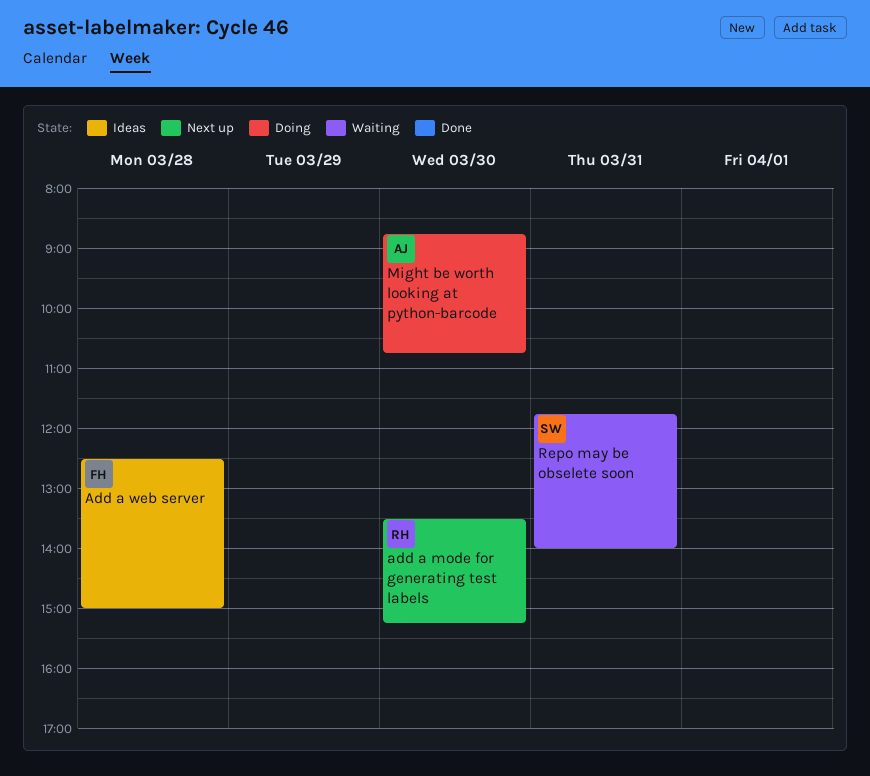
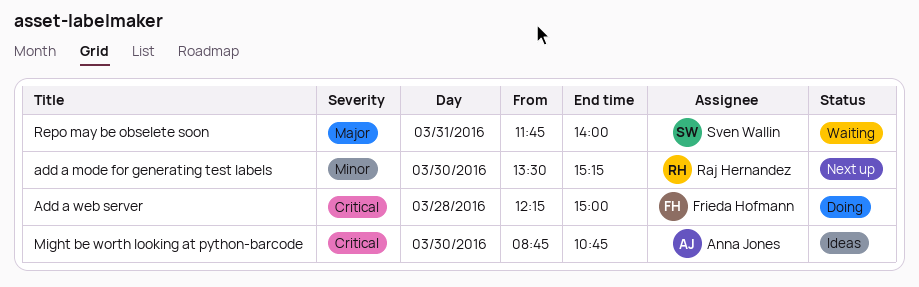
Add a web server, status: Ideas -> Doing
Add a web server, begins: 12:30 -> 12:15
Might be worth looking at python-barcode, status: Doing -> Ideas

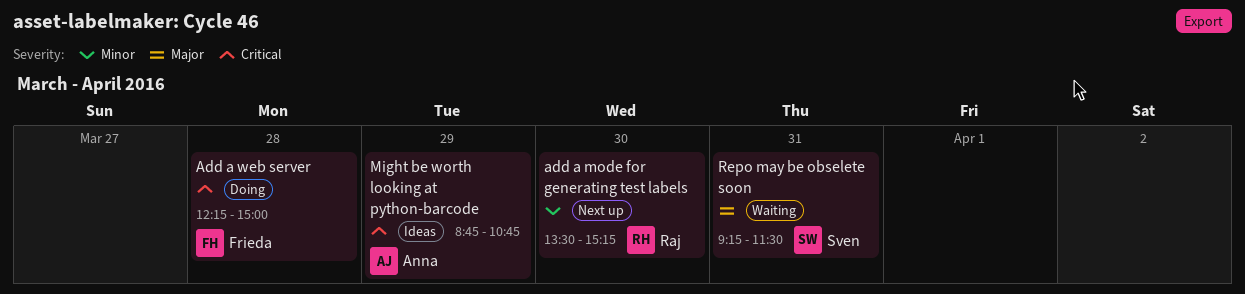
Might be worth looking at python-barcode, day: Mar 30 -> Mar 29
Repo may be obselete soon, begins: 11:45 -> 09:15
Repo may be obselete soon, ends: 14:00 -> 11:30

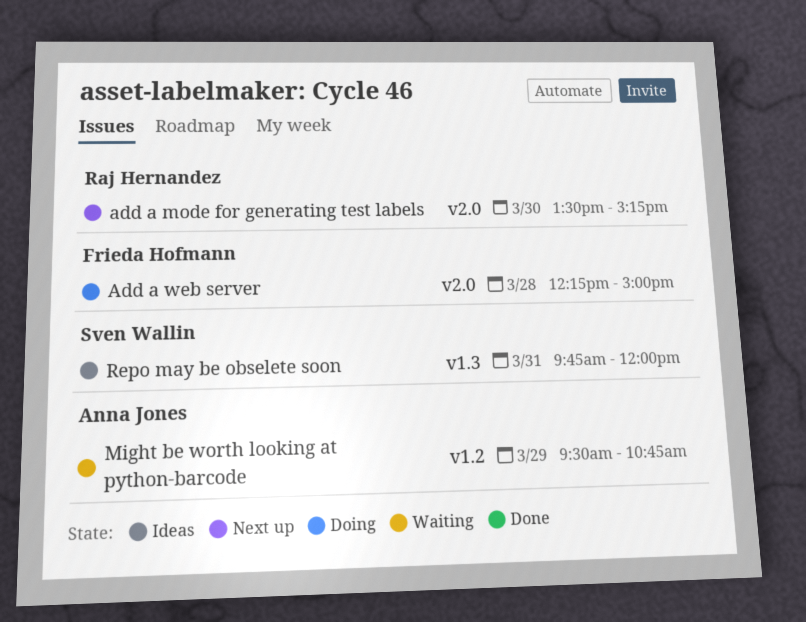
Might be worth looking at python-barcode, status: Ideas -> Waiting
Might be worth looking at python-barcode, begins: 08:45 -> 09:30
Repo may be obselete soon, status: Waiting -> Ideas
Repo may be obselete soon, begins: 09:15 -> 09:45
Repo may be obselete soon, ends: 11:30 -> 12:00

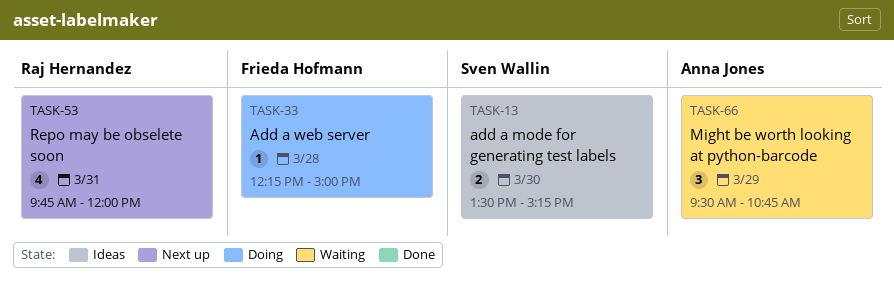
add a mode for generating test labels, status: Next up -> Ideas
add a mode for generating test labels, owner: Raj Hernandez -> Sven Wallin
Repo may be obselete soon, status: Ideas -> Next up
Repo may be obselete soon, owner: Sven Wallin -> Raj Hernandez

